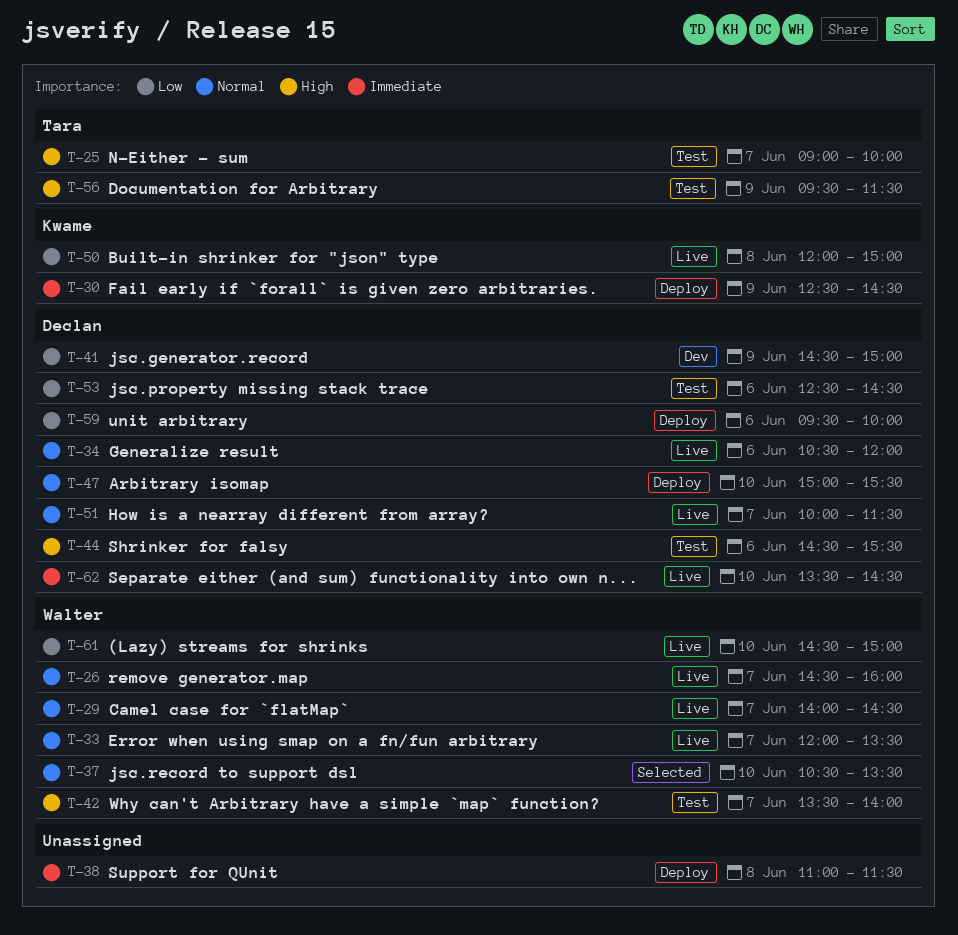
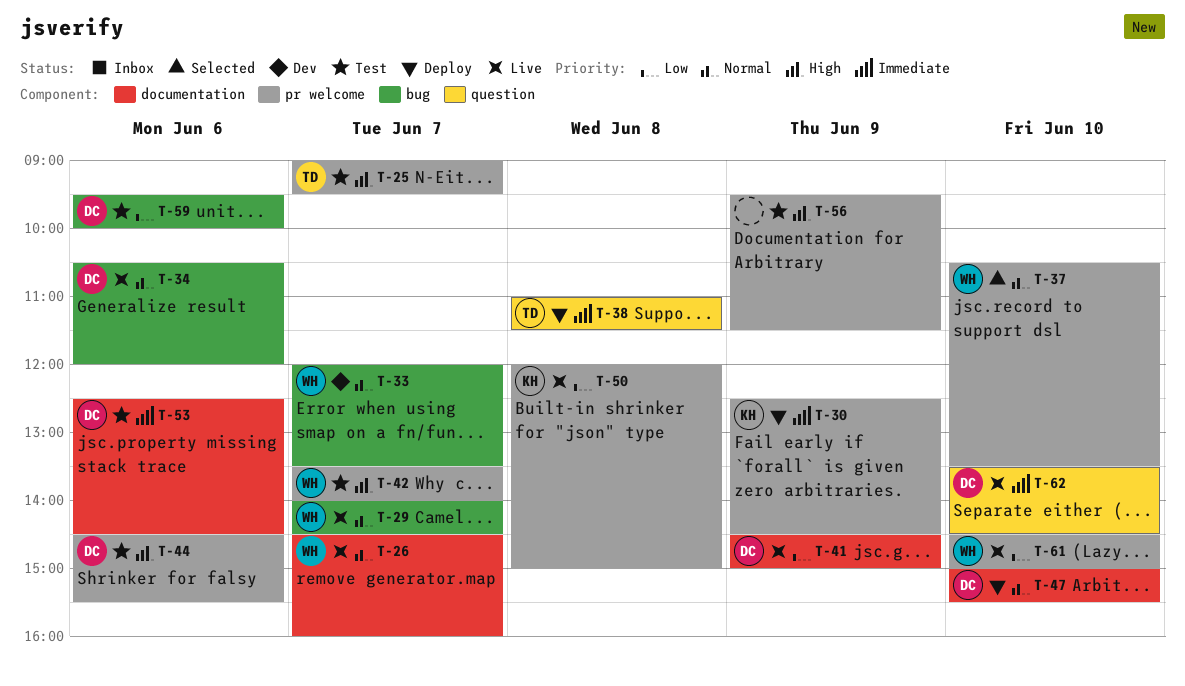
T-25, ends: 10:00 -> 09:30
T-33, status: Live -> Dev
T-38, owner: none -> Tara
T-41, status: Dev -> Live
T-51: present -> none
T-53, priority: Low -> Immediate
T-56, owner: Tara -> none
T-59, status: Deploy -> Test

